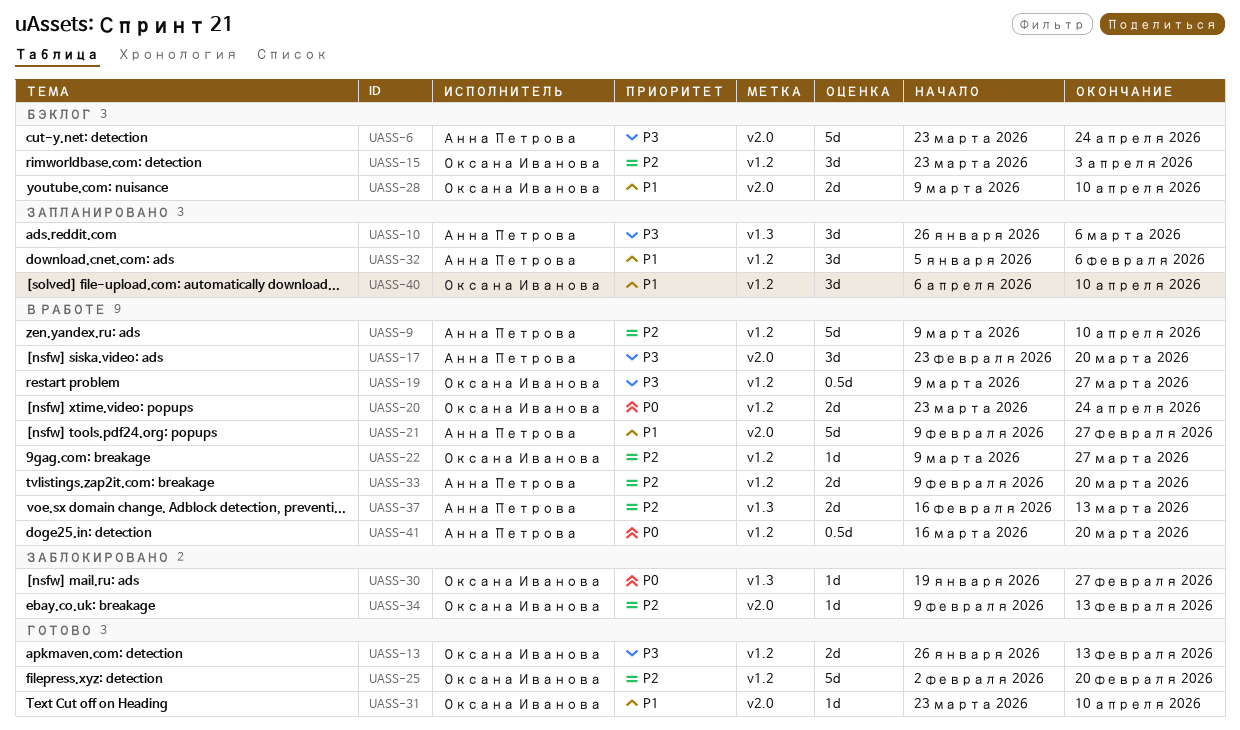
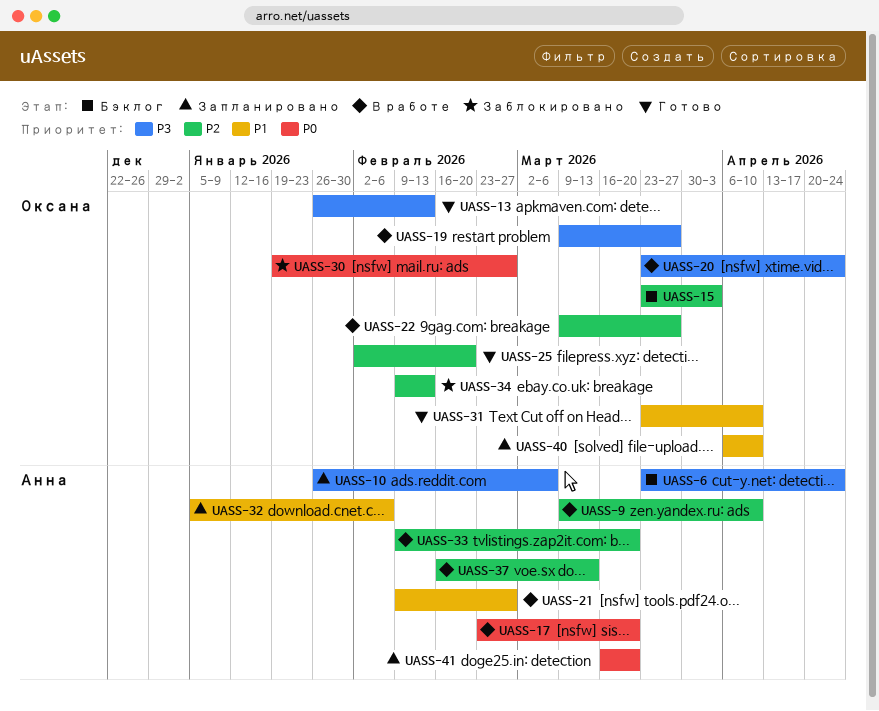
UASS-17, priority: P3 -> P0
UASS-20, priority: P0 -> P3
UASS-28: present -> none
UASS-41, status: В работе -> Запланировано

